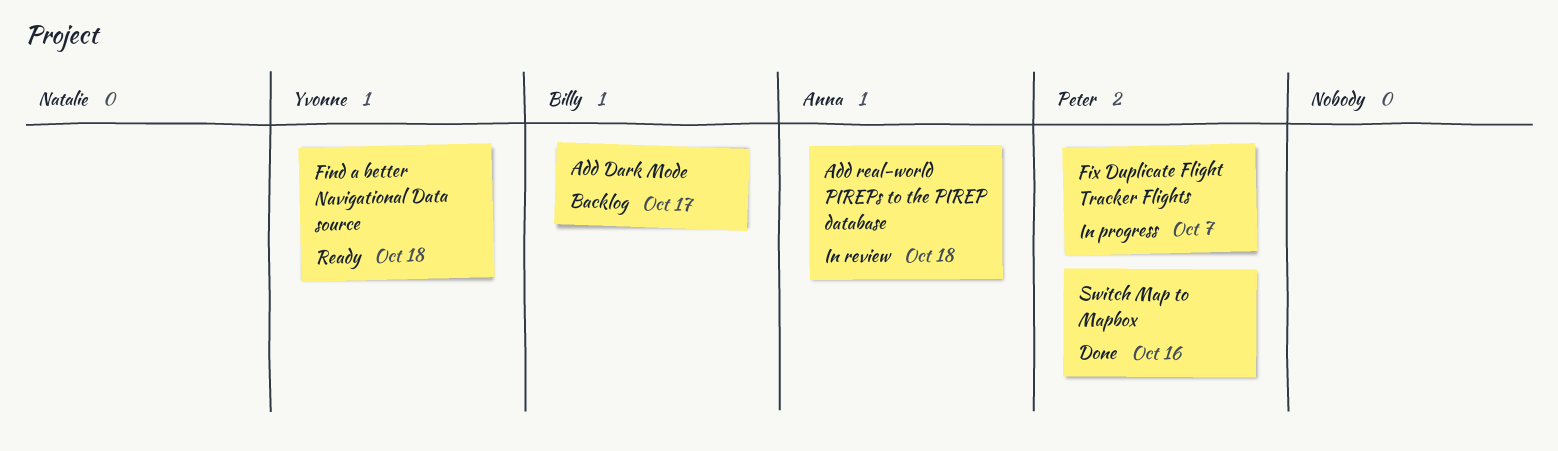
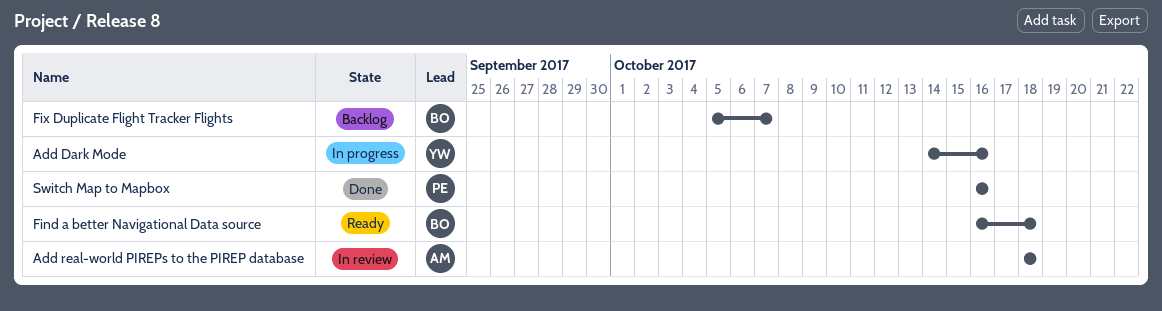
Add Dark Mode, status: Backlog -> In progress
Add Dark Mode, owner: Billy -> Yvonne
Add Dark Mode, due: Oct 17 -> Oct 16
Find a better Navigational Data source, owner: Yvonne -> Billy
Fix Duplicate Flight Tracker Flights, status: In progress -> Backlog
Fix Duplicate Flight Tracker Flights, owner: Peter -> Billy

